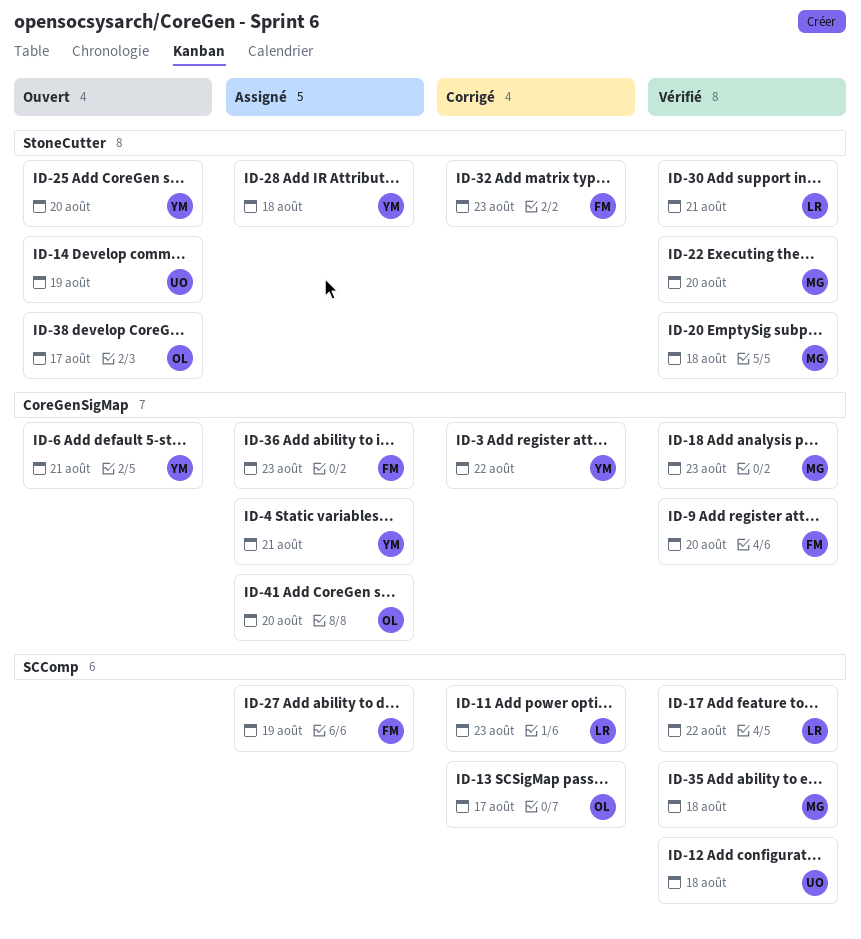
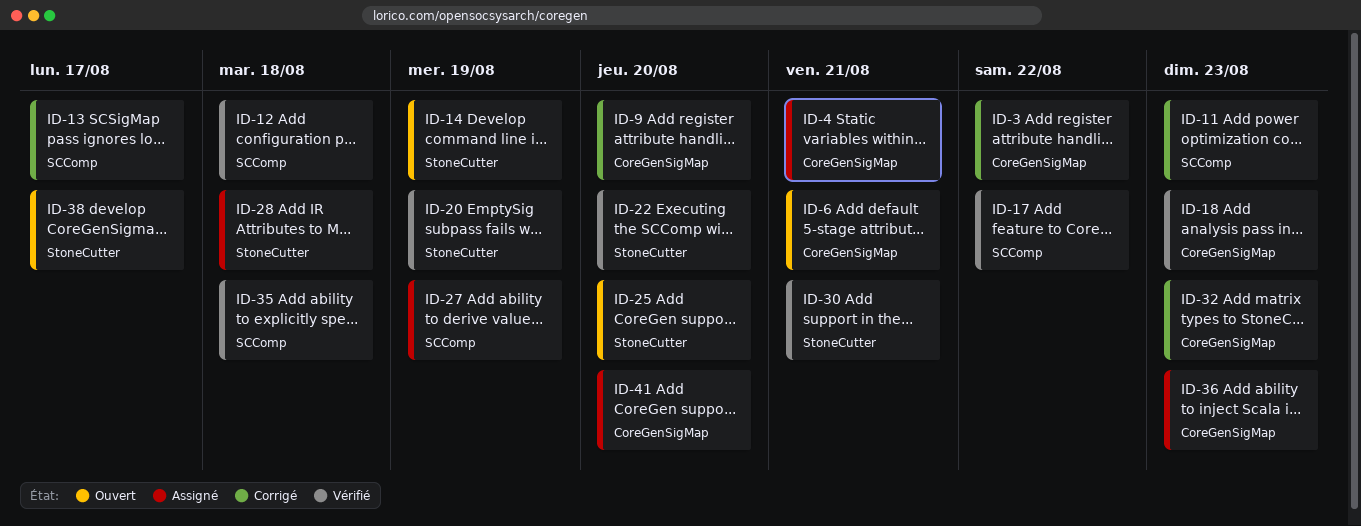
ID-9, status: Vérifié -> Corrigé
ID-20, due: Aug 18 -> Aug 19
ID-32, label: StoneCutter -> CoreGenSigMap

